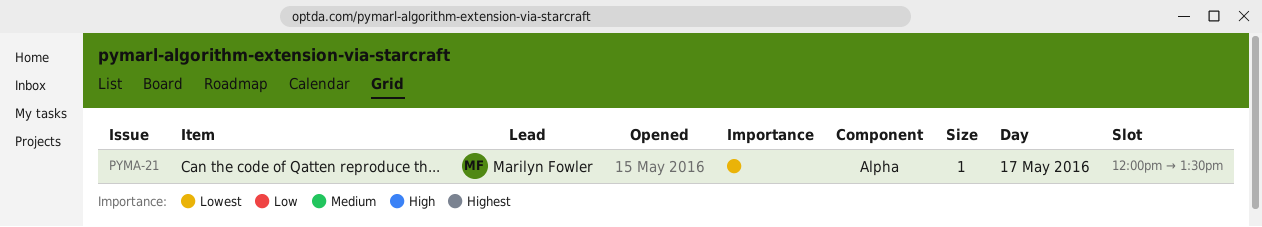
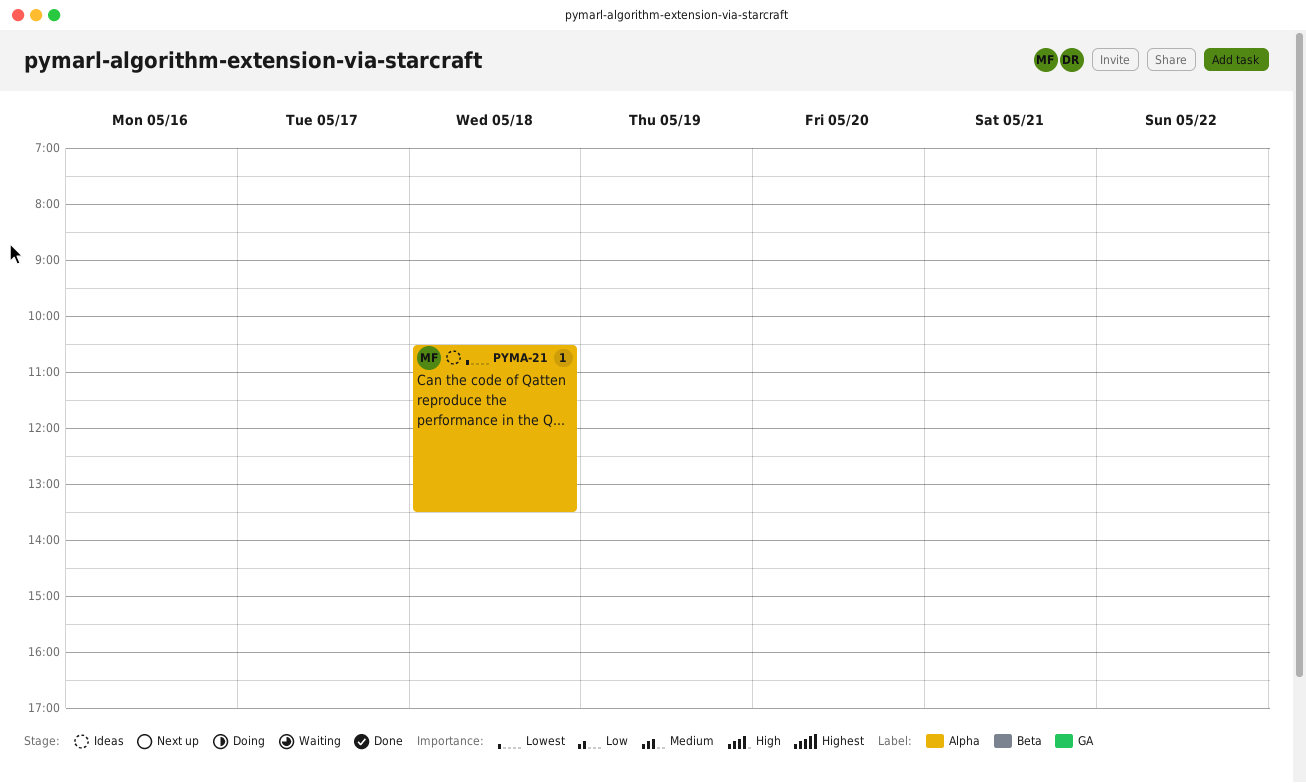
PYMA-21, day: May 17 -> May 18
PYMA-21, begins: 12:00 -> 10:30

